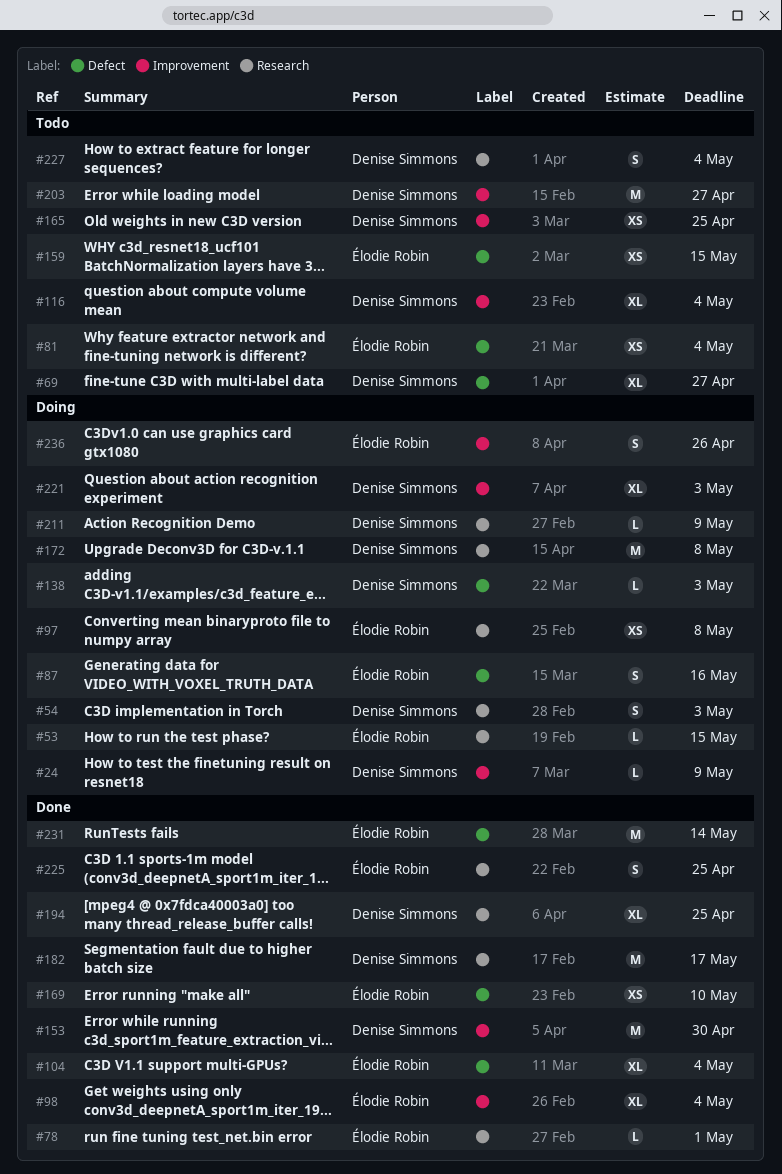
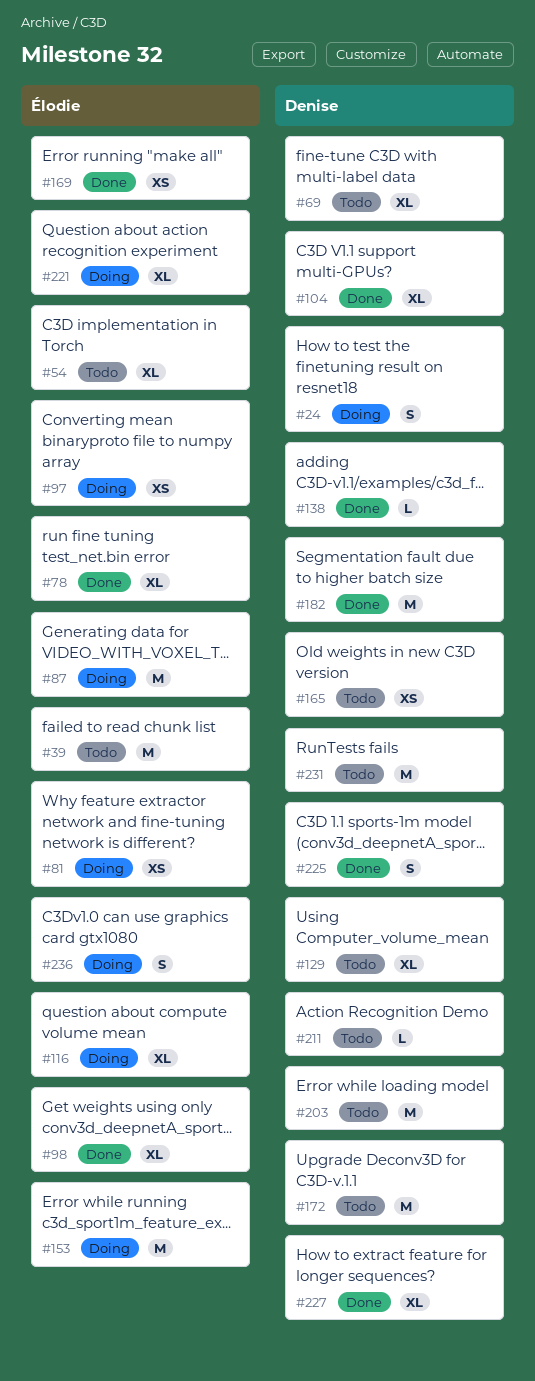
#24, estimate: L -> S
#39: none -> present
#53: present -> none
#54, status: Doing -> Todo
#54, owner: Denise Simmons -> Élodie Robin
#54, estimate: S -> XL
#78, estimate: L -> XL
#81, status: Todo -> Doing
#87, estimate: S -> M
#104, owner: Élodie Robin -> Denise Simmons
#116, status: Todo -> Doing
#116, owner: Denise Simmons -> Élodie Robin
#129: none -> present
#138, status: Doing -> Done
#153, status: Done -> Doing
#153, owner: Denise Simmons -> Élodie Robin
#159: present -> none
#172, status: Doing -> Todo
#194: present -> none
#211, status: Doing -> Todo
#221, owner: Denise Simmons -> Élodie Robin
#225, owner: Élodie Robin -> Denise Simmons
#227, status: Todo -> Done
#227, estimate: S -> XL
#231, status: Done -> Todo
#231, owner: Élodie Robin -> Denise Simmons

